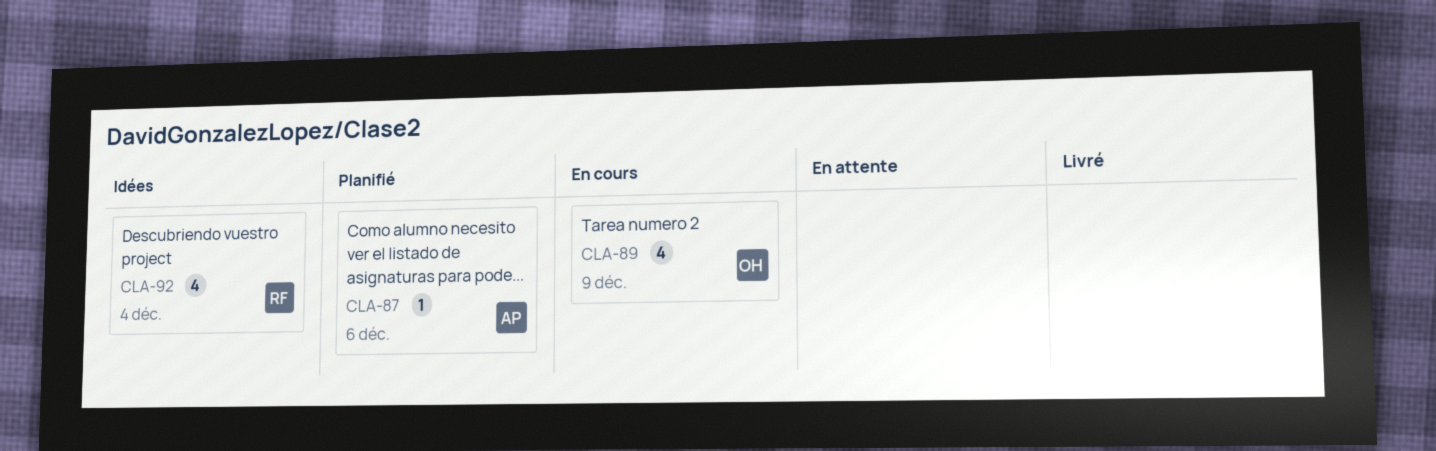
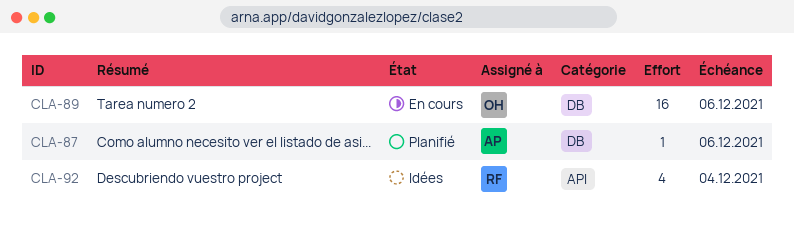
CLA-89, estimate: 4 -> 16
CLA-89, due: Dec 9 -> Dec 6

